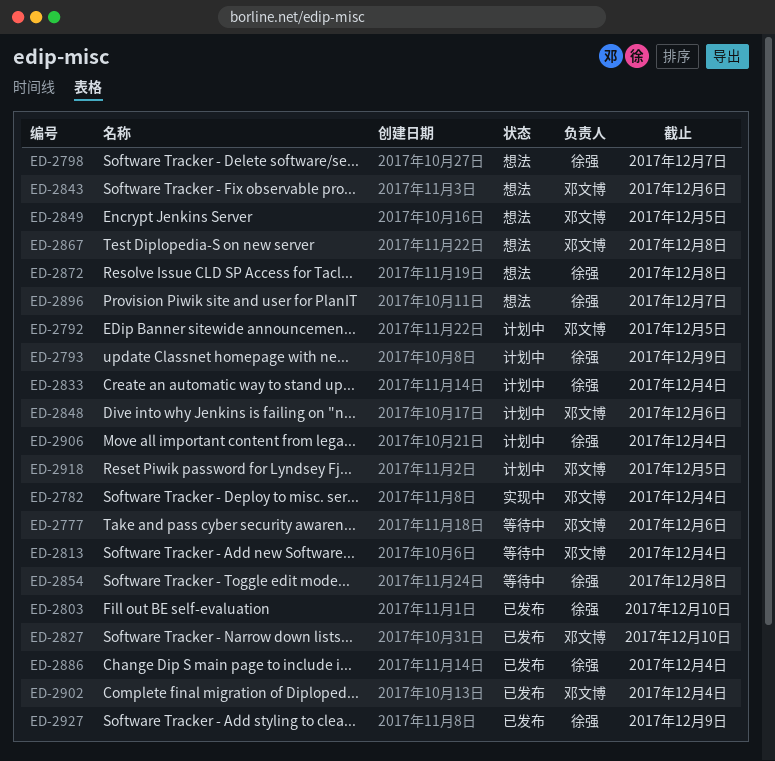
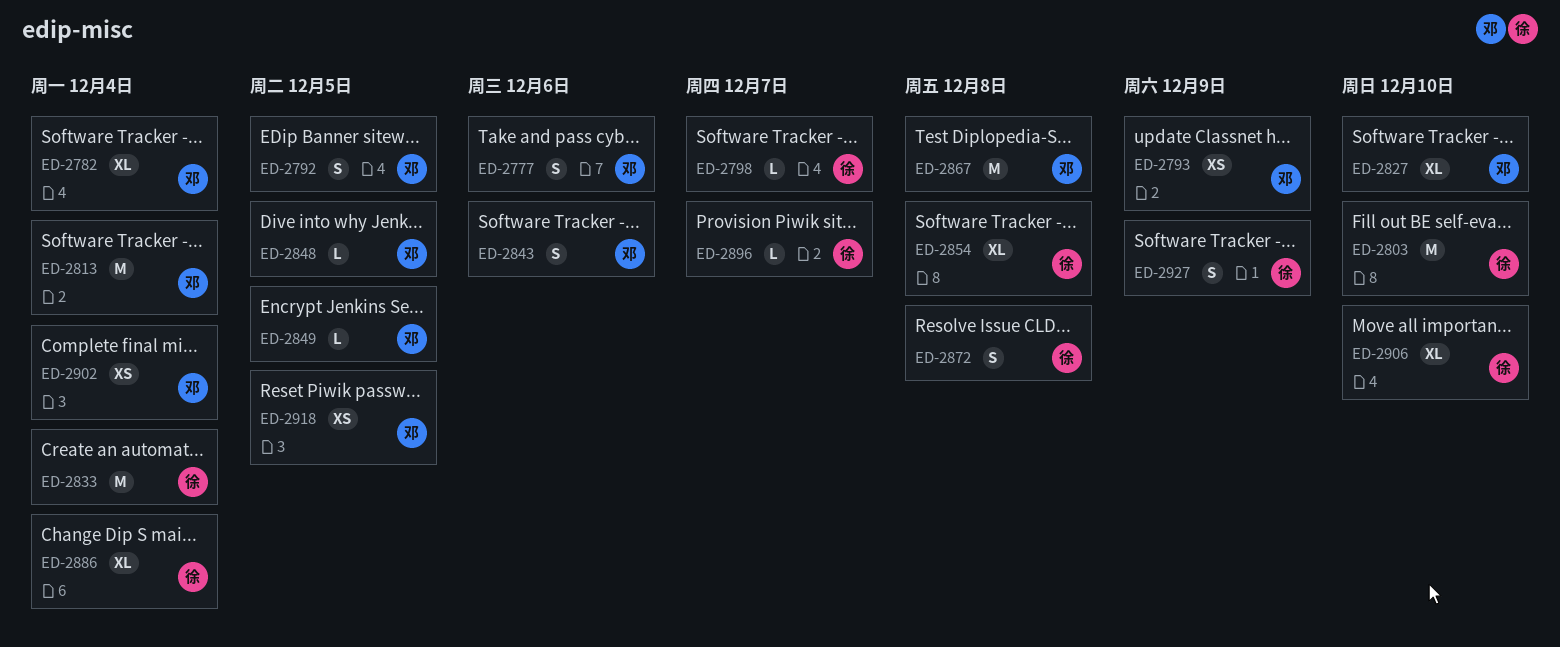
ED-2793, owner: 徐强 -> 邓文博
ED-2848, due: Dec 6 -> Dec 5
ED-2906, due: Dec 4 -> Dec 10

